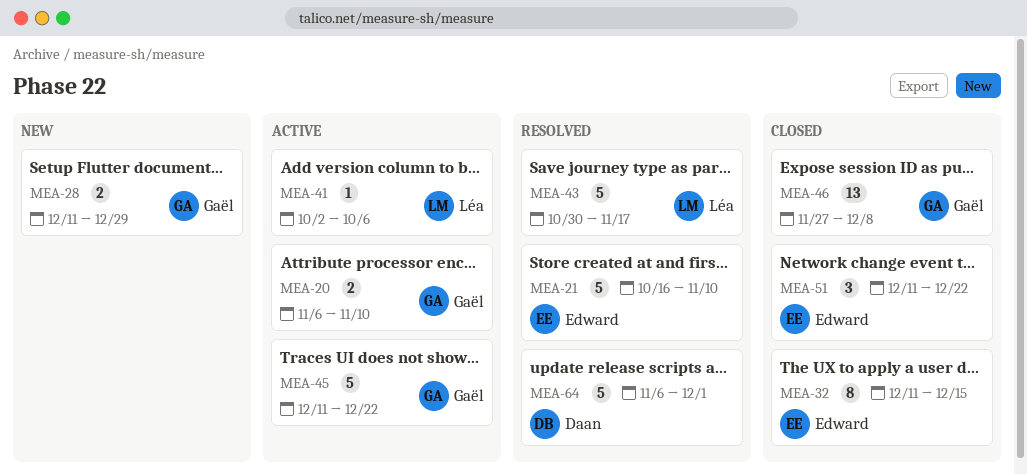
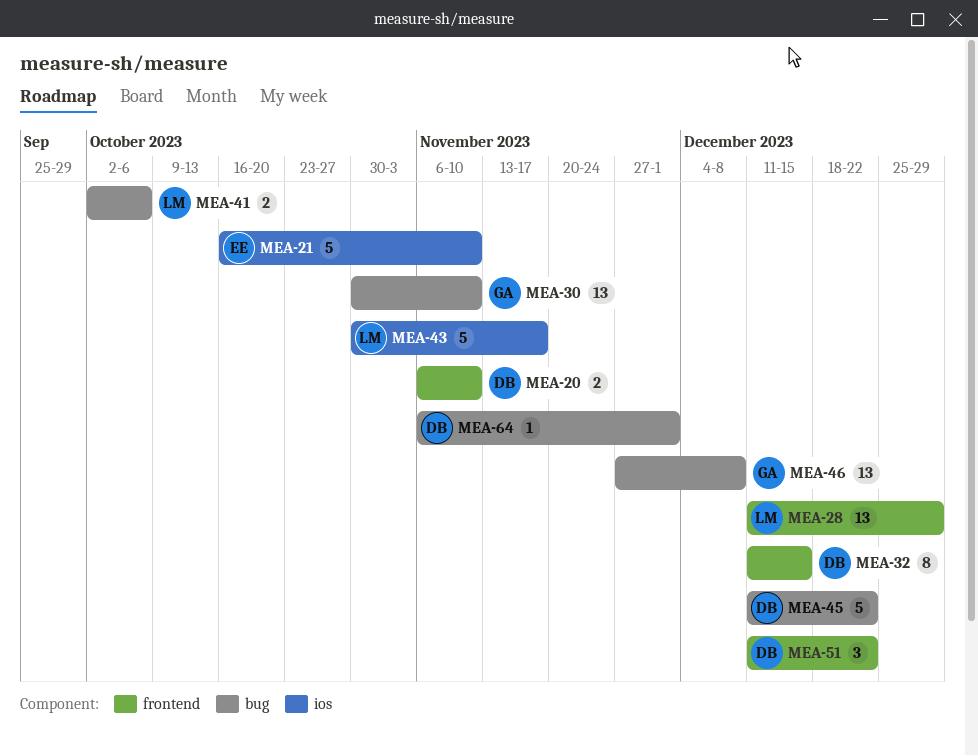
MEA-20, owner: Gaël -> Daan
MEA-28, owner: Gaël -> Léa
MEA-28, estimate: 2 -> 13
MEA-30: none -> present
MEA-32, owner: Edward -> Daan
MEA-41, estimate: 1 -> 2
MEA-45, owner: Gaël -> Daan
MEA-51, owner: Edward -> Daan
MEA-64, estimate: 5 -> 1

